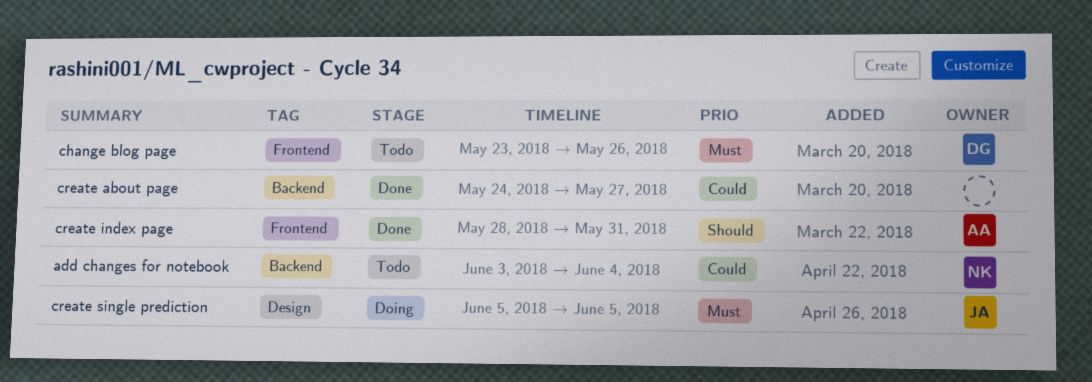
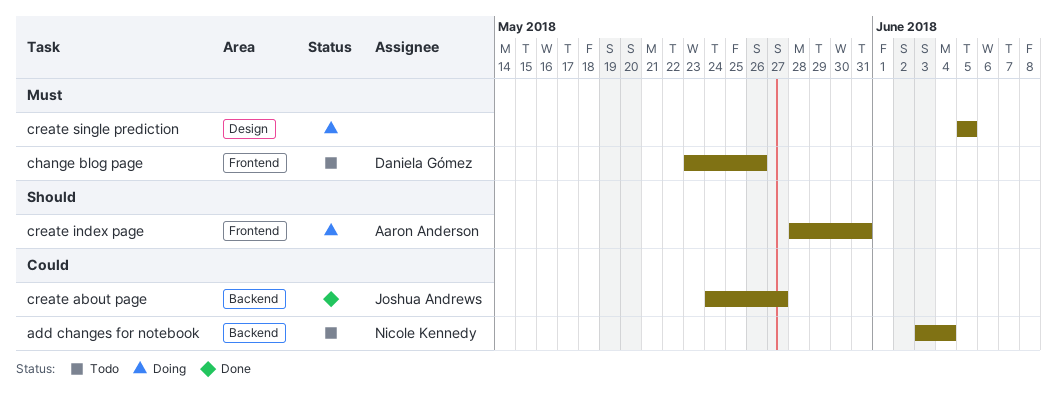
create about page, owner: none -> Joshua Andrews
create index page, status: Done -> Doing
create single prediction, owner: Joshua Andrews -> none

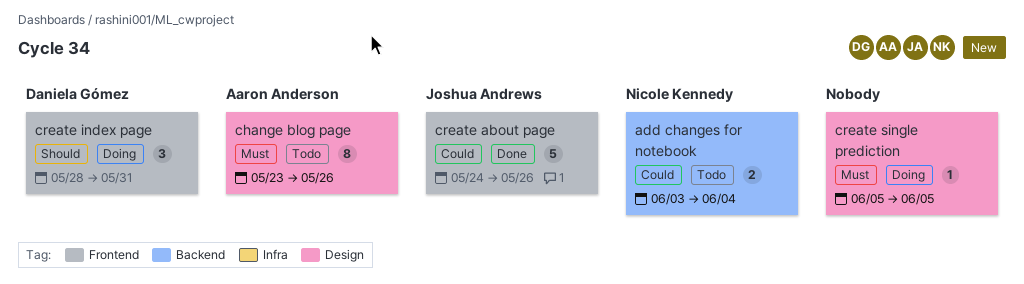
change blog page, owner: Daniela Gómez -> Aaron Anderson
change blog page, label: Frontend -> Design
create about page, label: Backend -> Frontend
create about page, due: May 27 -> May 26
create index page, owner: Aaron Anderson -> Daniela Gómez

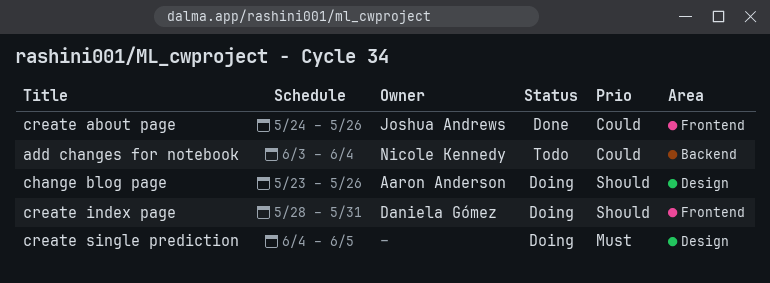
change blog page, status: Todo -> Doing
change blog page, priority: Must -> Should
create single prediction, start: Jun 5 -> Jun 4

